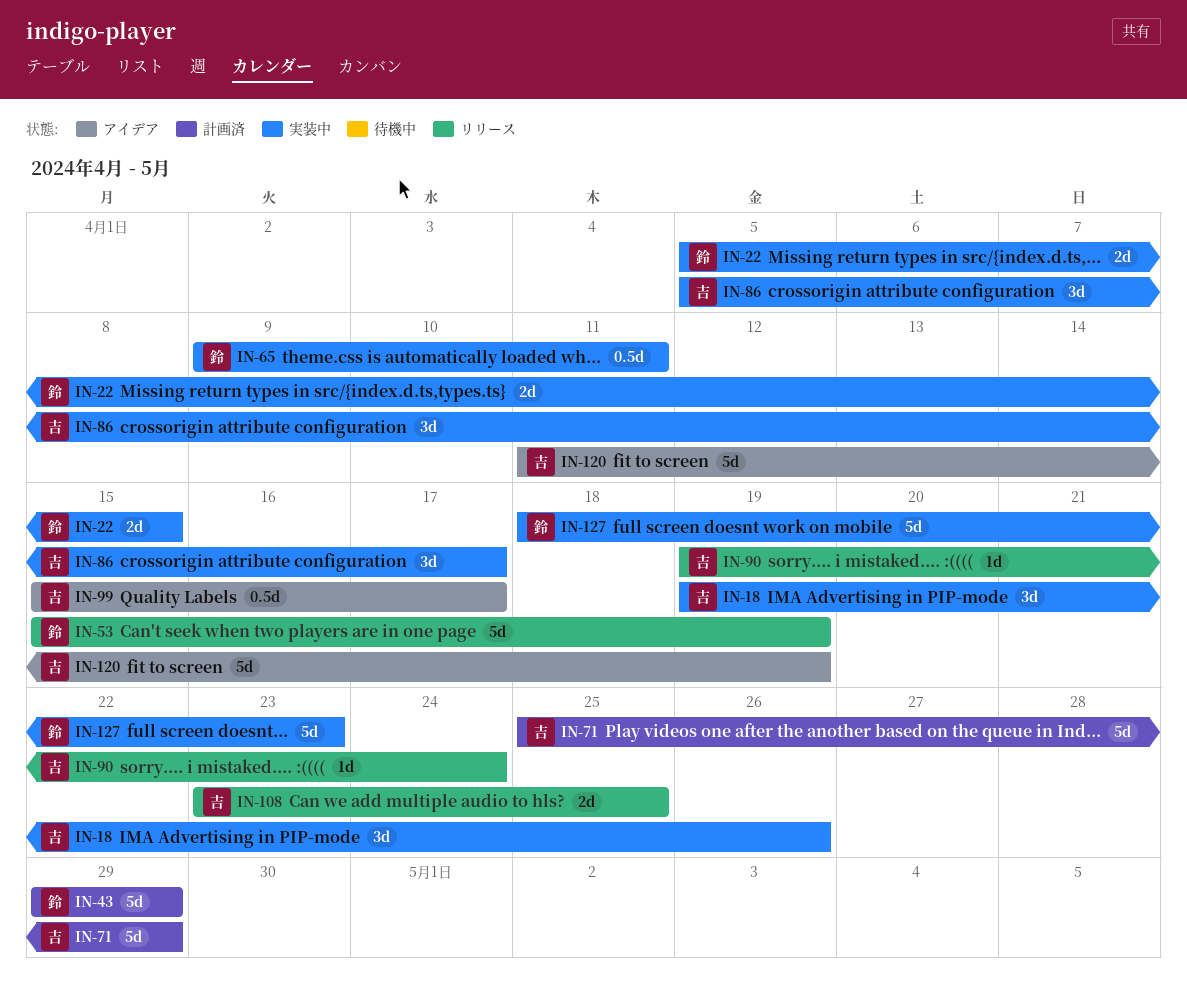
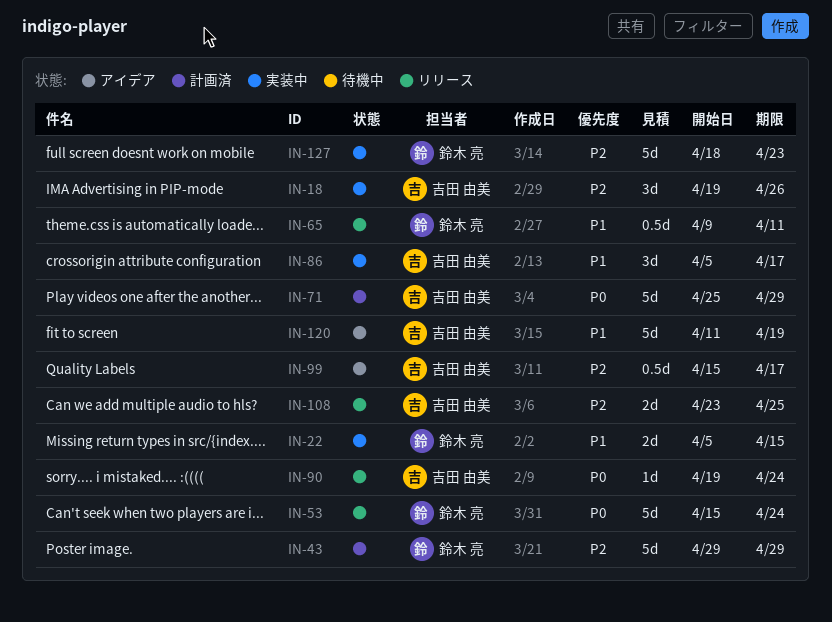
IN-53, due: Apr 19 -> Apr 24
IN-65, status: 実装中 -> リリース

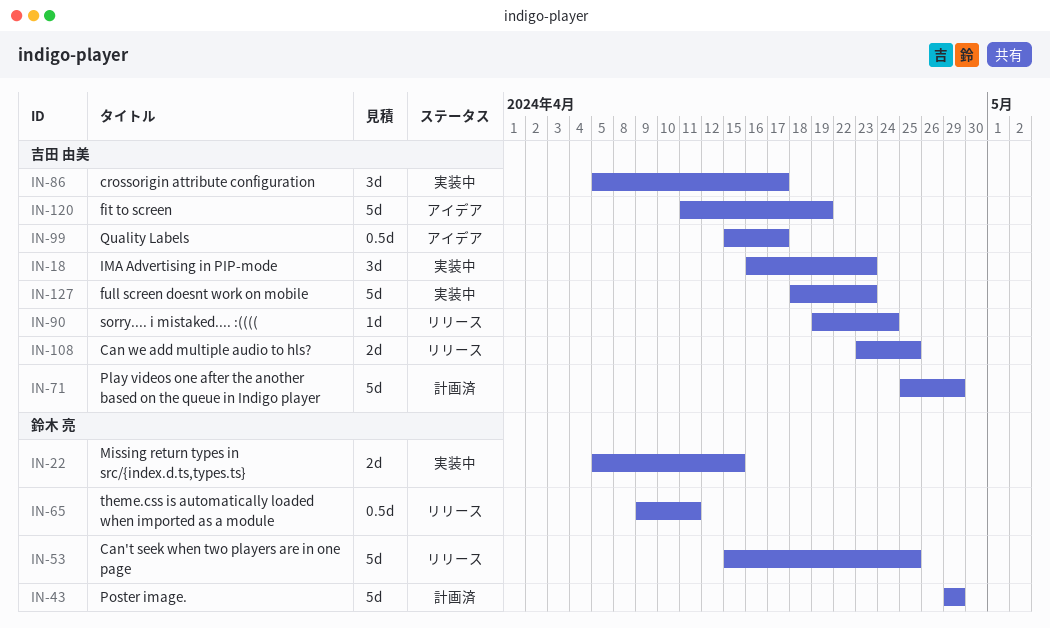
IN-18, start: Apr 19 -> Apr 16
IN-18, due: Apr 26 -> Apr 23
IN-53, due: Apr 24 -> Apr 25
IN-127, owner: 鈴木 亮 -> 吉田 由美

